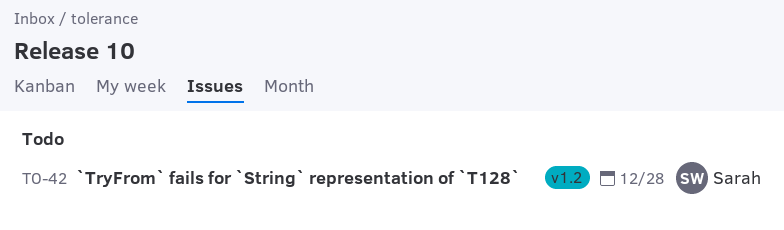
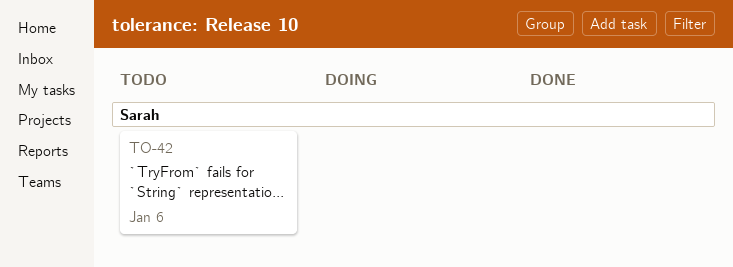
TO-42, due: Dec 28 -> Jan 6

